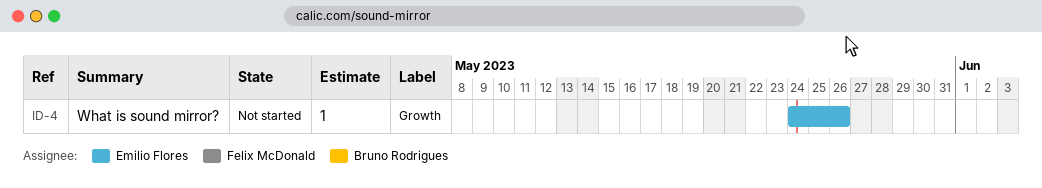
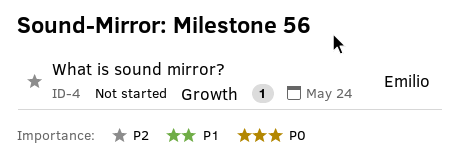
ID-4, due: May 26 -> May 24

